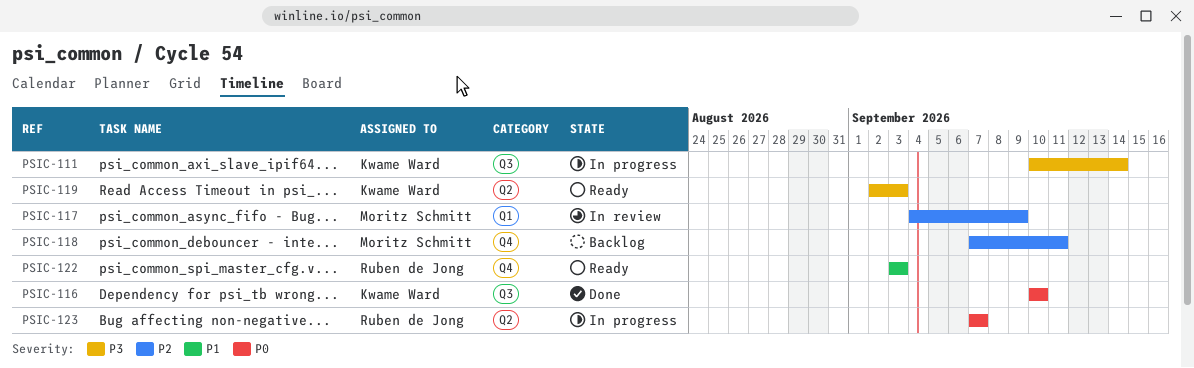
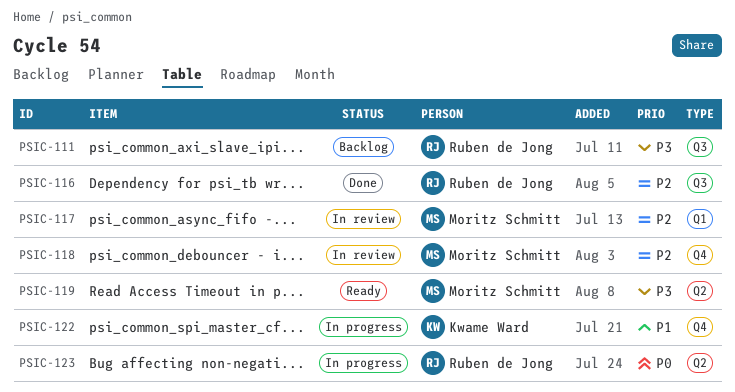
PSIC-111, status: In progress -> Backlog
PSIC-111, owner: Kwame Ward -> Ruben de Jong
PSIC-116, owner: Kwame Ward -> Ruben de Jong
PSIC-116, priority: P0 -> P2
PSIC-118, status: Backlog -> In review
PSIC-119, owner: Kwame Ward -> Moritz Schmitt
PSIC-122, status: Ready -> In progress
PSIC-122, owner: Ruben de Jong -> Kwame Ward

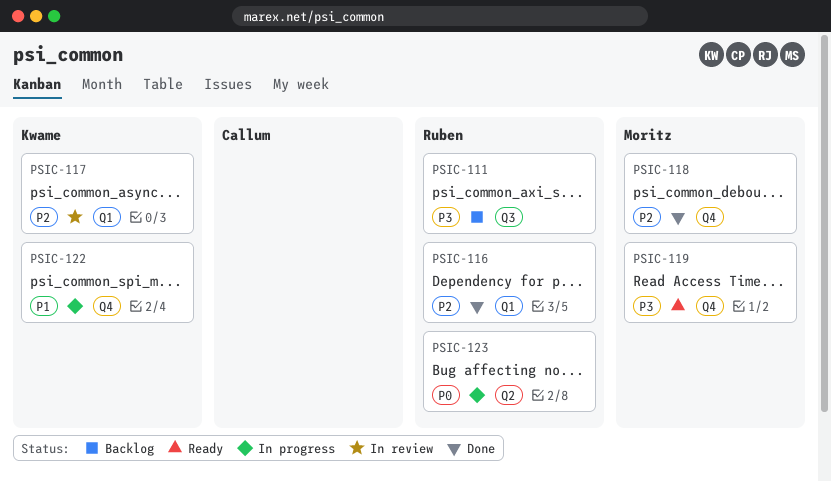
PSIC-116, label: Q3 -> Q1
PSIC-117, owner: Moritz Schmitt -> Kwame Ward
PSIC-118, status: In review -> Done
PSIC-119, label: Q2 -> Q4

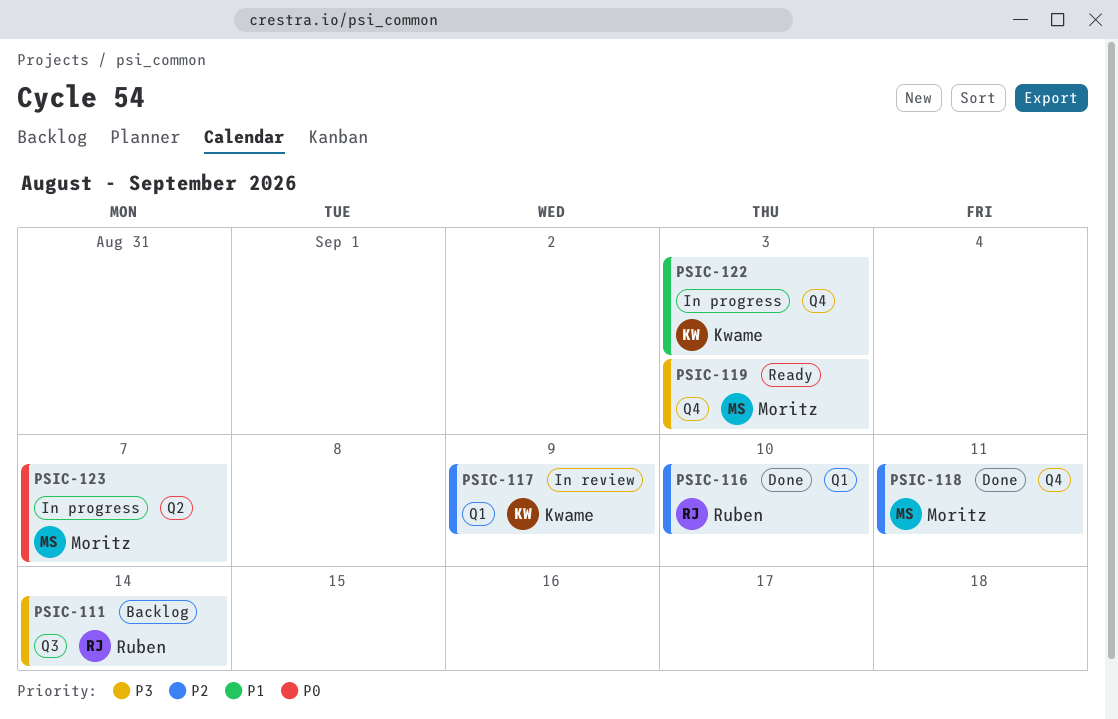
PSIC-123, owner: Ruben -> Moritz

